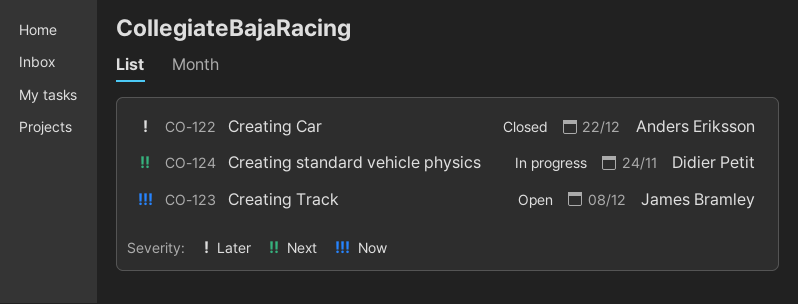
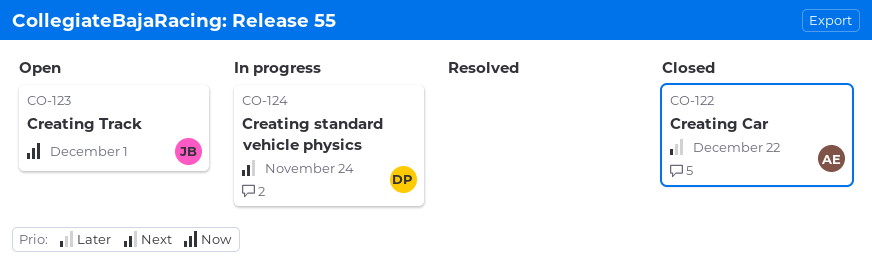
CO-123, due: Dec 8 -> Dec 1

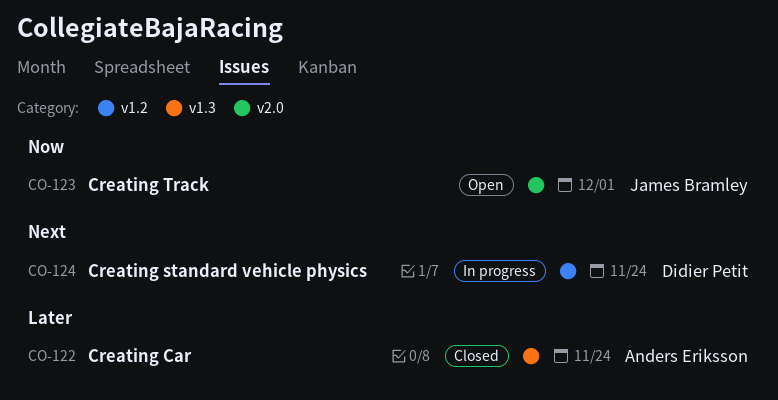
CO-122, due: Dec 22 -> Nov 24

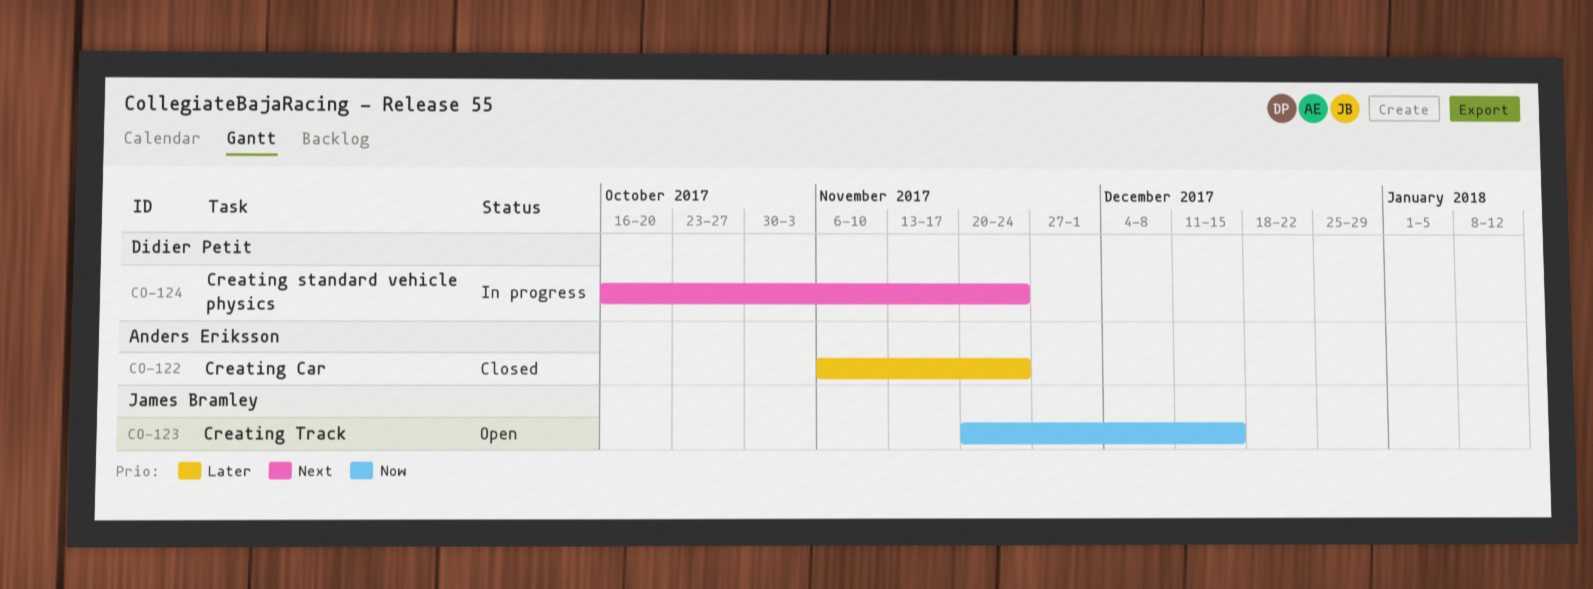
CO-123, due: Dec 1 -> Dec 15

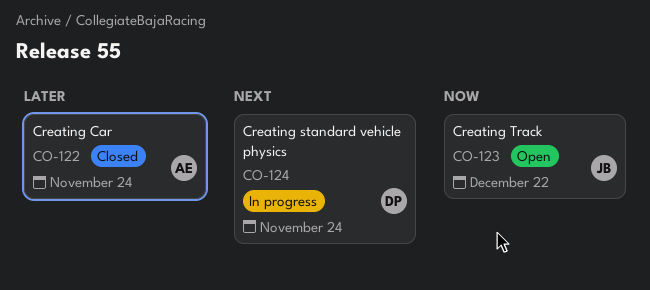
CO-123, due: Dec 15 -> Dec 22

